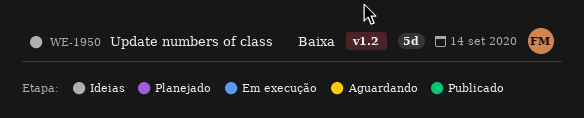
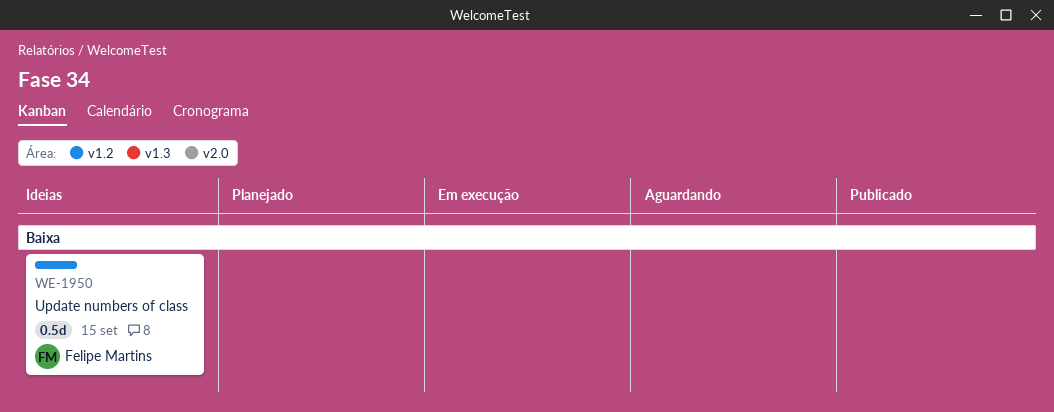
WE-1950, estimate: 5d -> 0.5d
WE-1950, due: Sep 14 -> Sep 15

